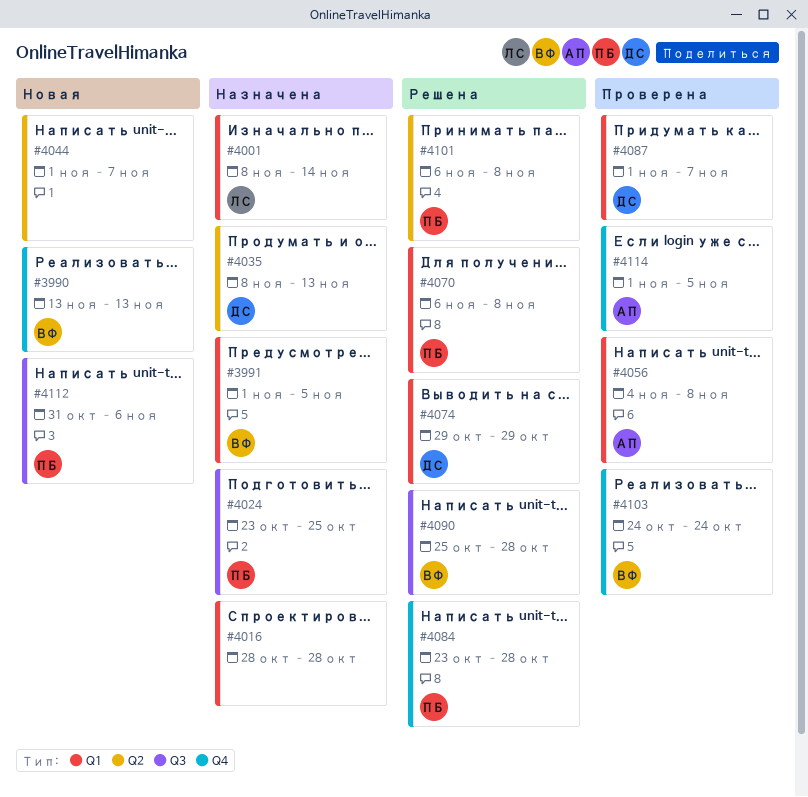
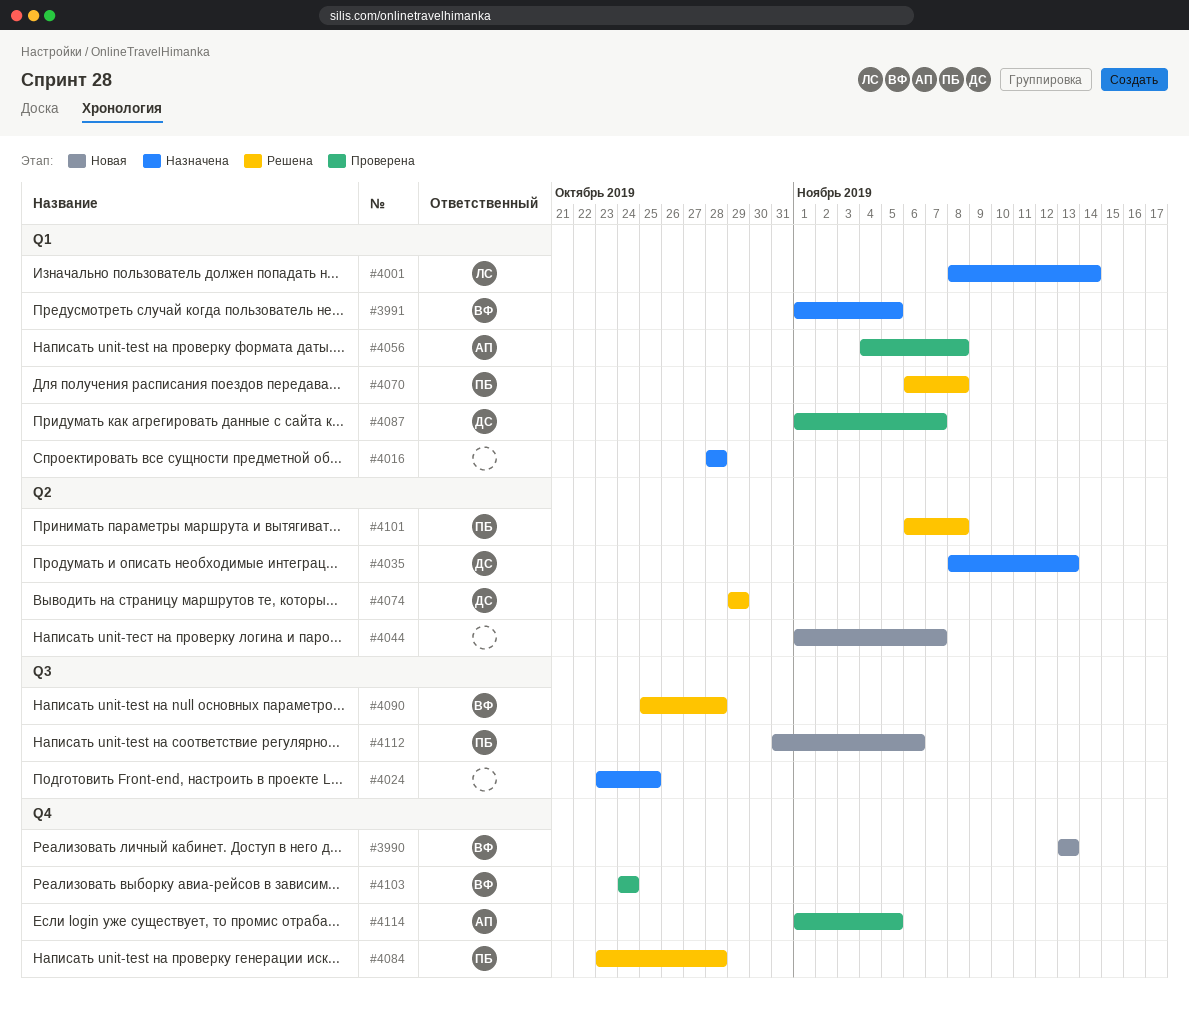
#4024, owner: ПБ -> none
#4074, label: Q1 -> Q2

